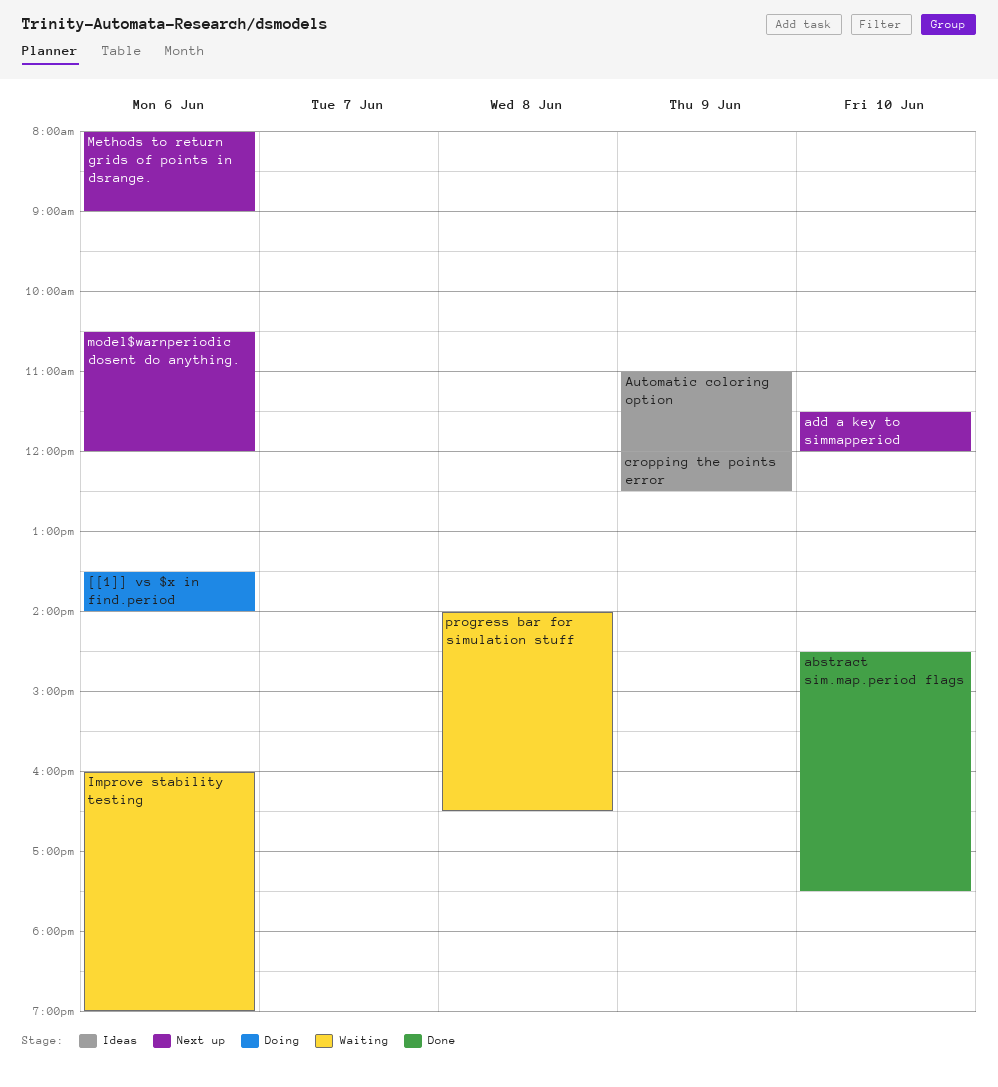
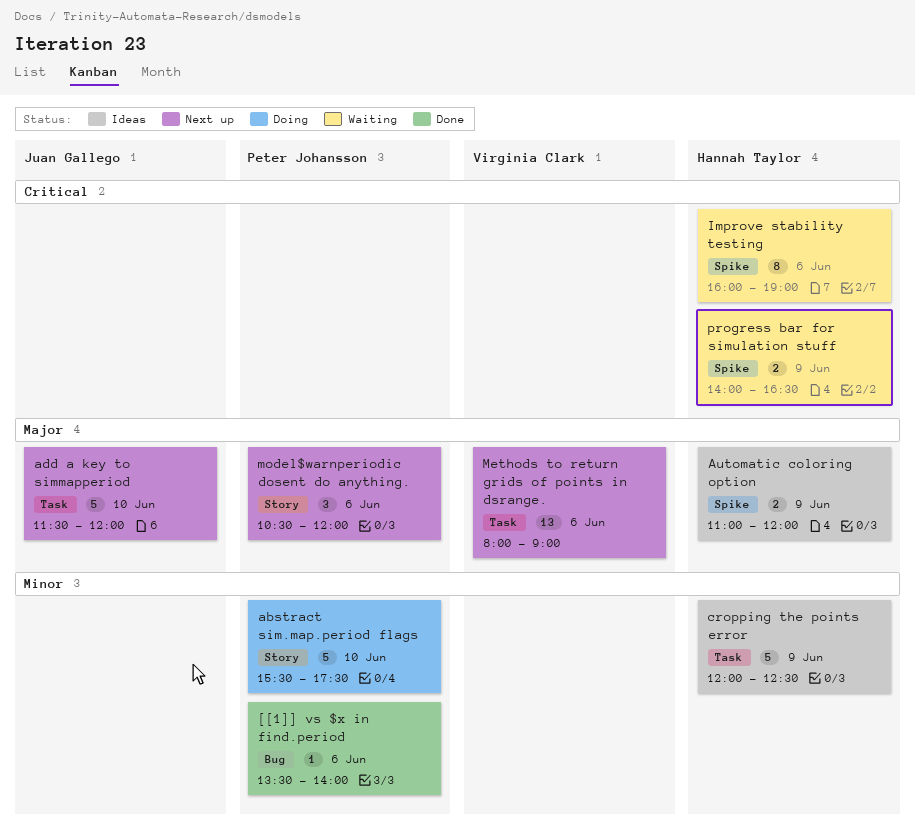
[[1]] vs $x in find.period, status: Doing -> Done
abstract sim.map.period flags, status: Done -> Doing
abstract sim.map.period flags, begins: 14:30 -> 15:30
progress bar for simulation stuff, day: Jun 8 -> Jun 9

